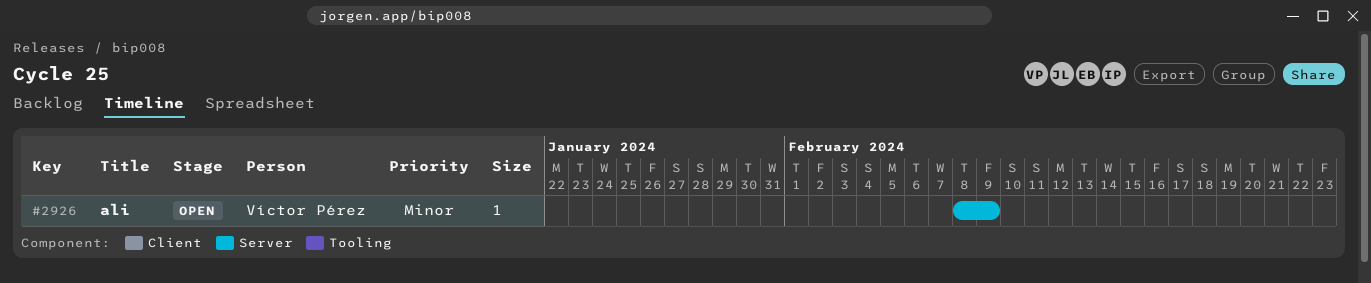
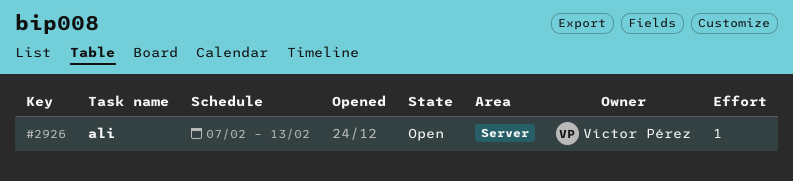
#2926, start: Feb 8 -> Feb 7
#2926, due: Feb 9 -> Feb 13

